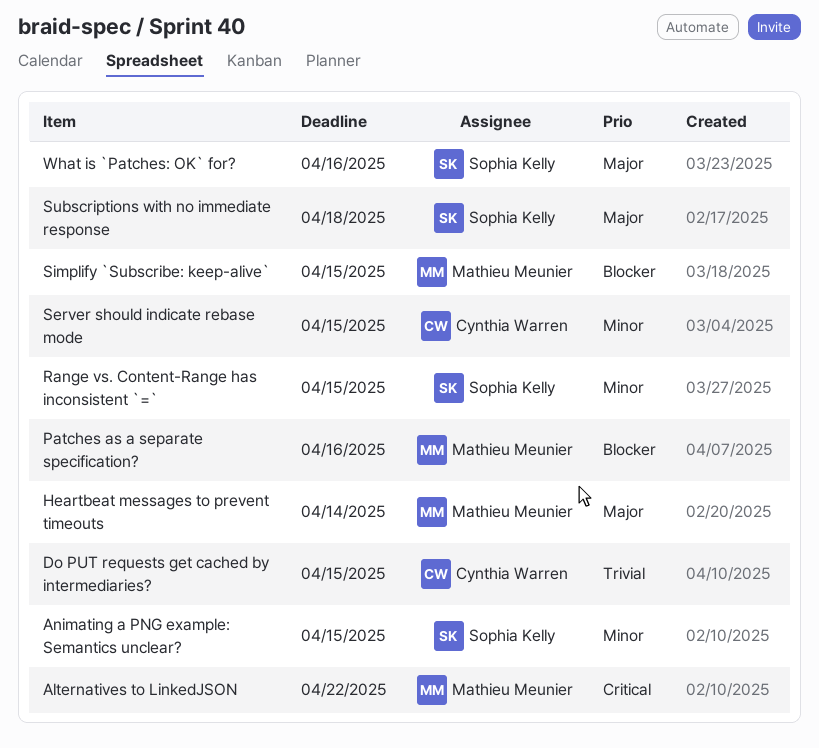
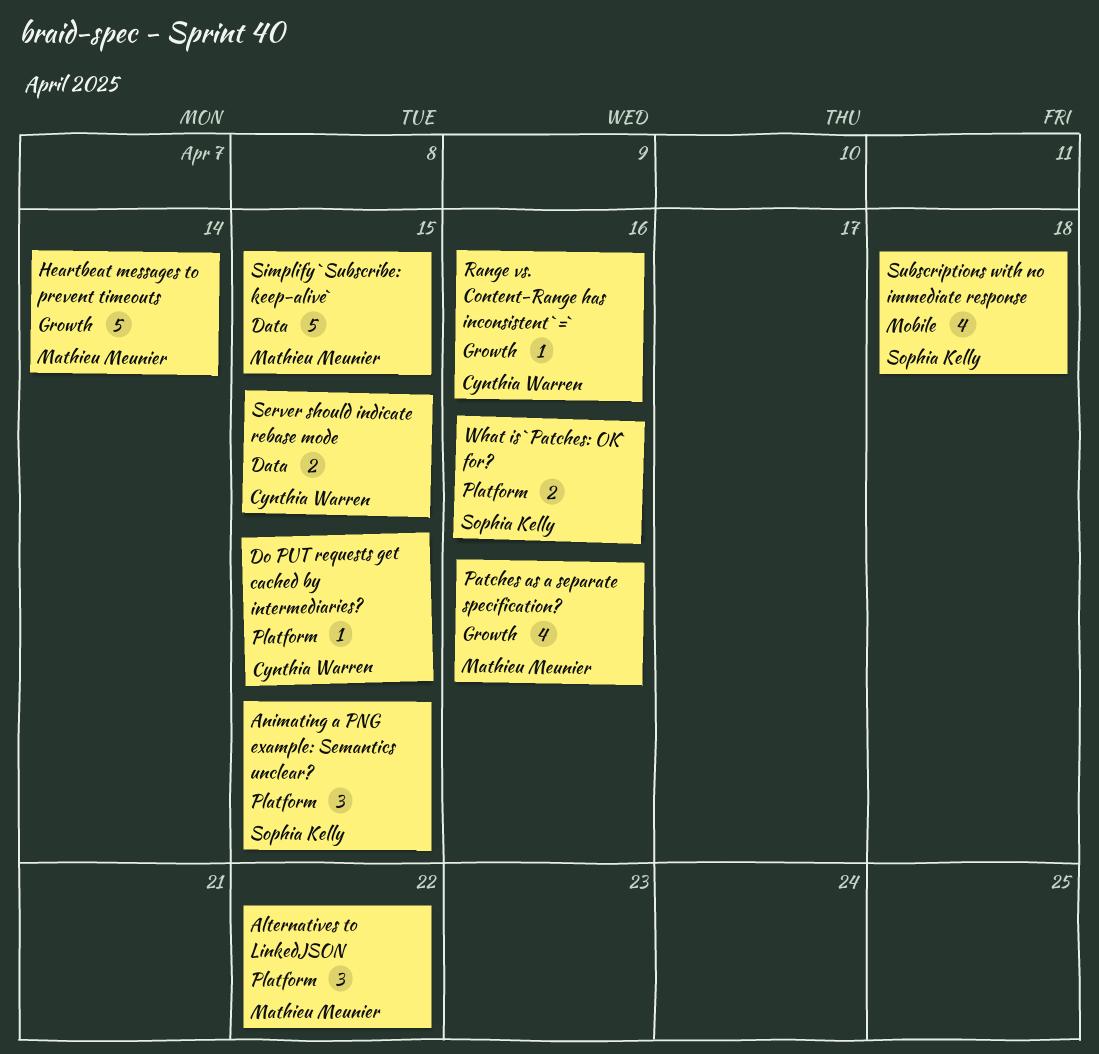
Range vs. Content-Range has inconsistent `=`, owner: Sophia Kelly -> Cynthia Warren
Range vs. Content-Range has inconsistent `=`, due: Apr 15 -> Apr 16

